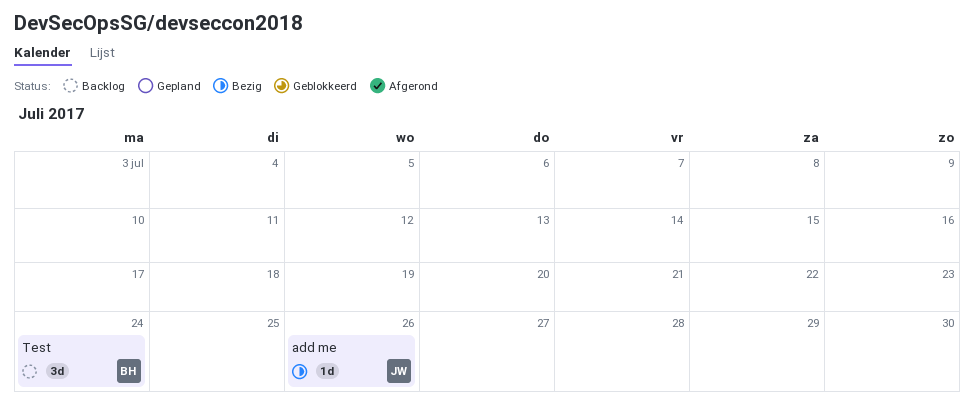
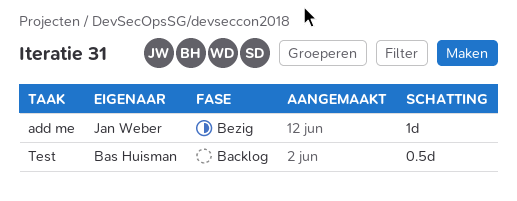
Test, estimate: 3d -> 0.5d

